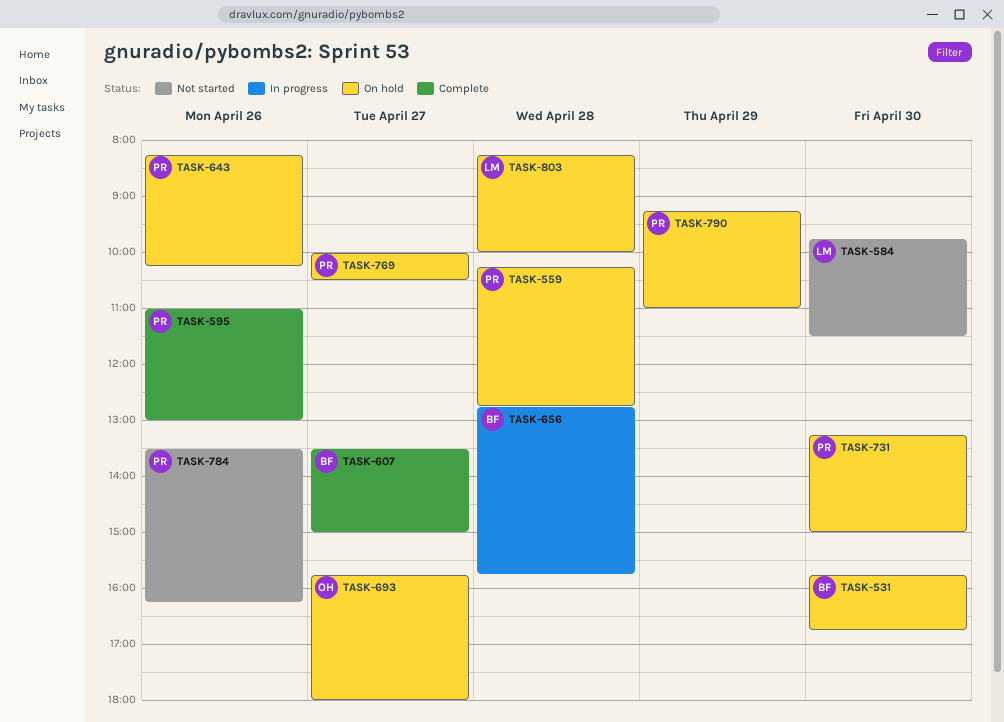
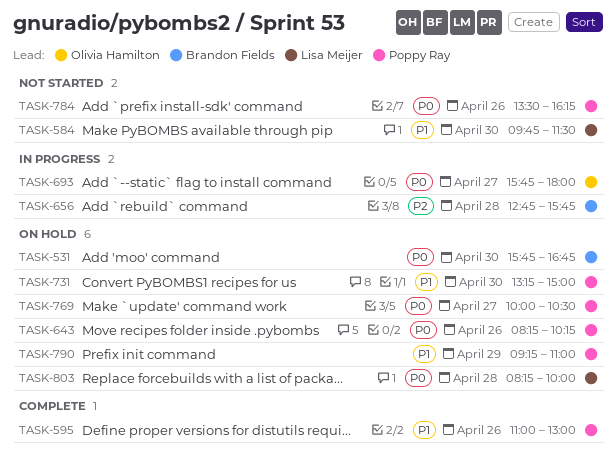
TASK-559: present -> none
TASK-607: present -> none
TASK-693, status: On hold -> In progress

